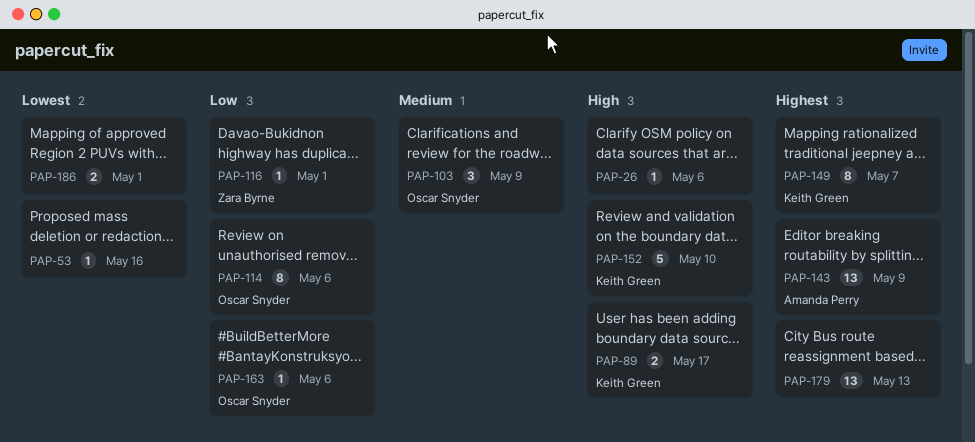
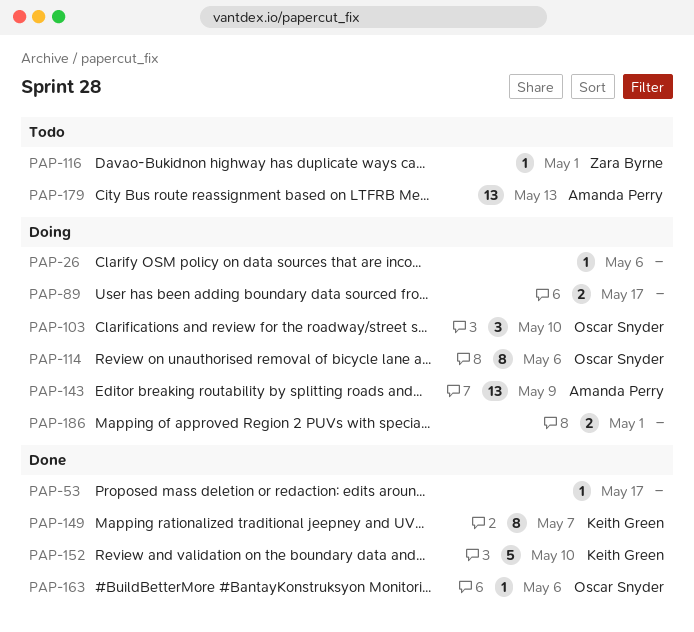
PAP-53, due: May 16 -> May 17
PAP-89, owner: Keith Green -> none
PAP-103, due: May 9 -> May 10
PAP-179, owner: none -> Amanda Perry

